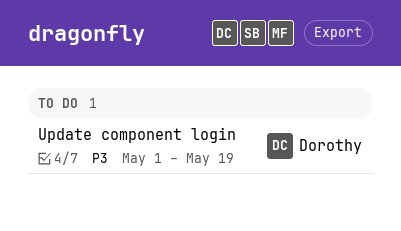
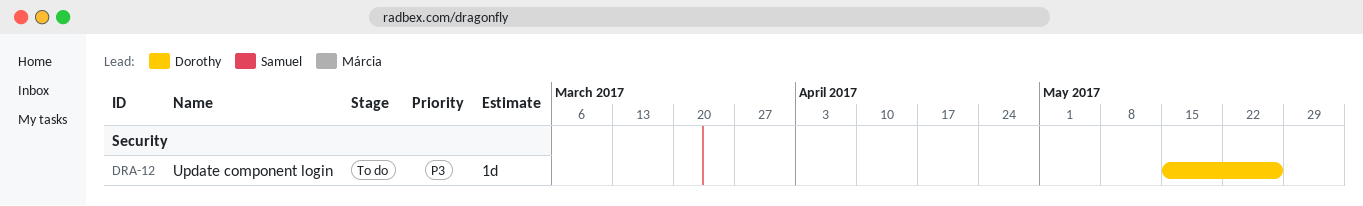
Update component login, start: May 1 -> May 15
Update component login, due: May 19 -> May 26

